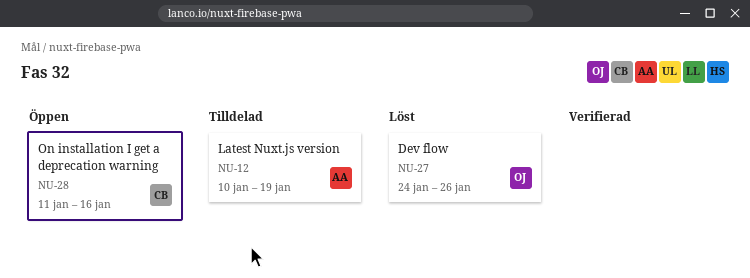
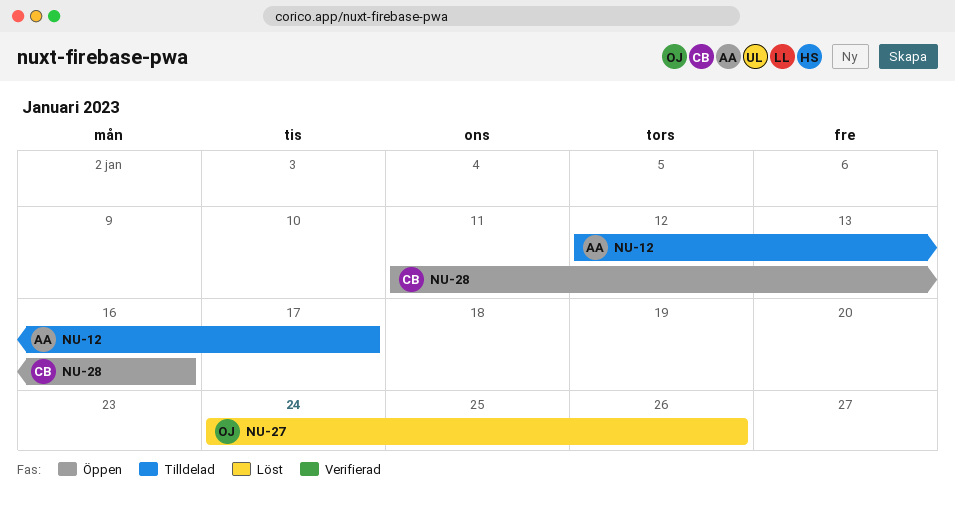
NU-12, start: Jan 10 -> Jan 12
NU-12, due: Jan 19 -> Jan 17

